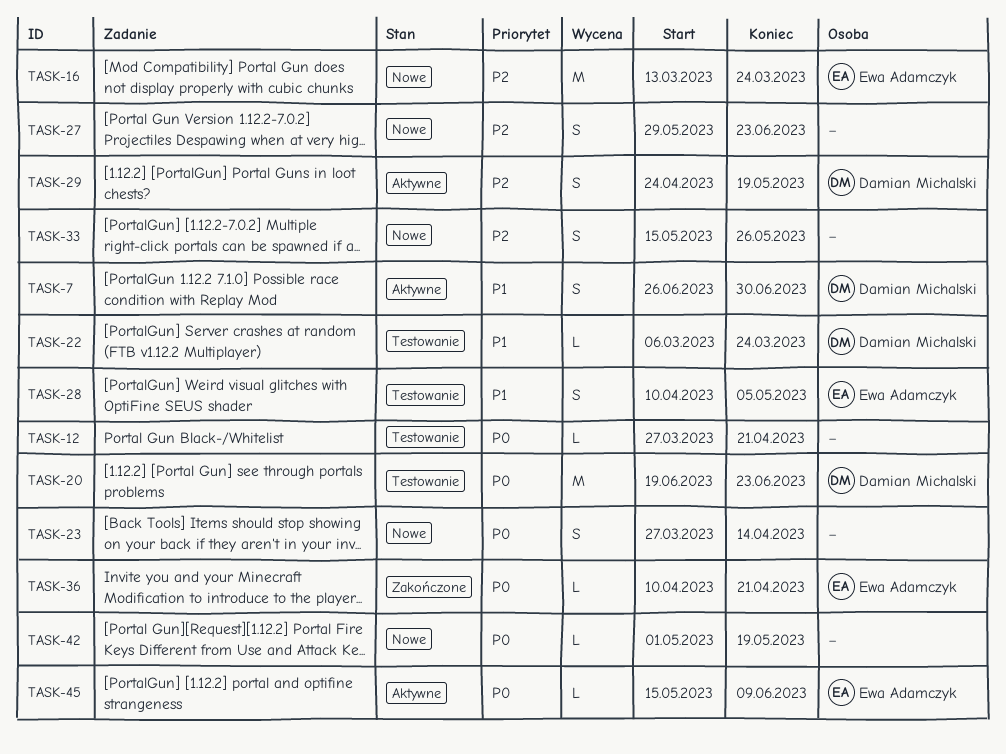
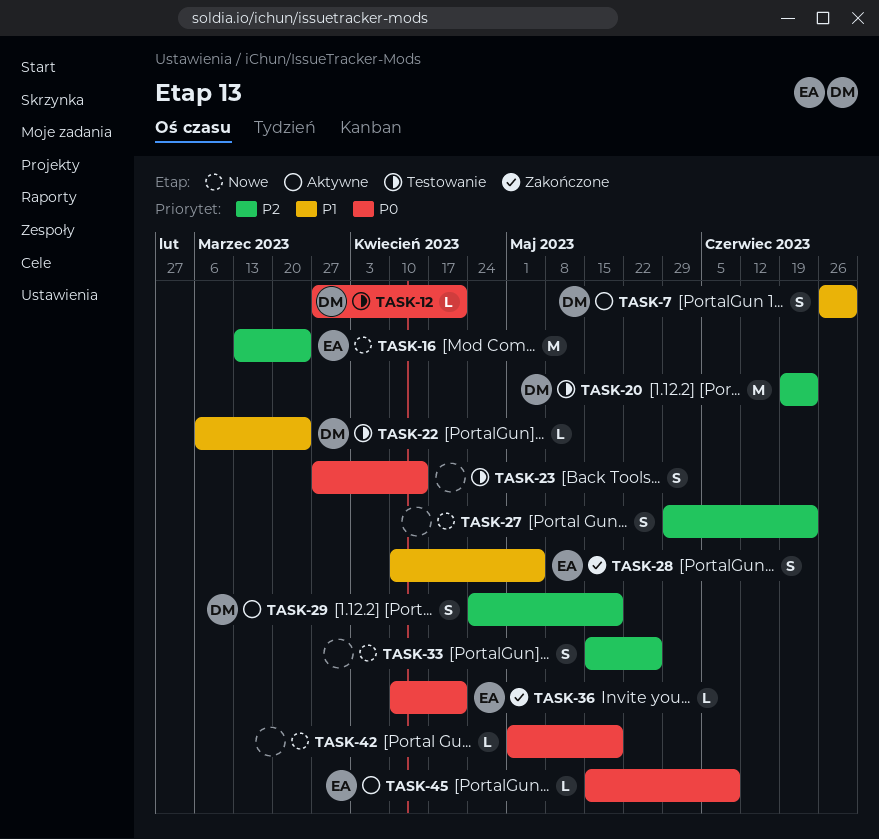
TASK-12, owner: none -> Damian Michalski
TASK-20, priority: P0 -> P2
TASK-23, status: Nowe -> Testowanie
TASK-28, status: Testowanie -> Zakończone

